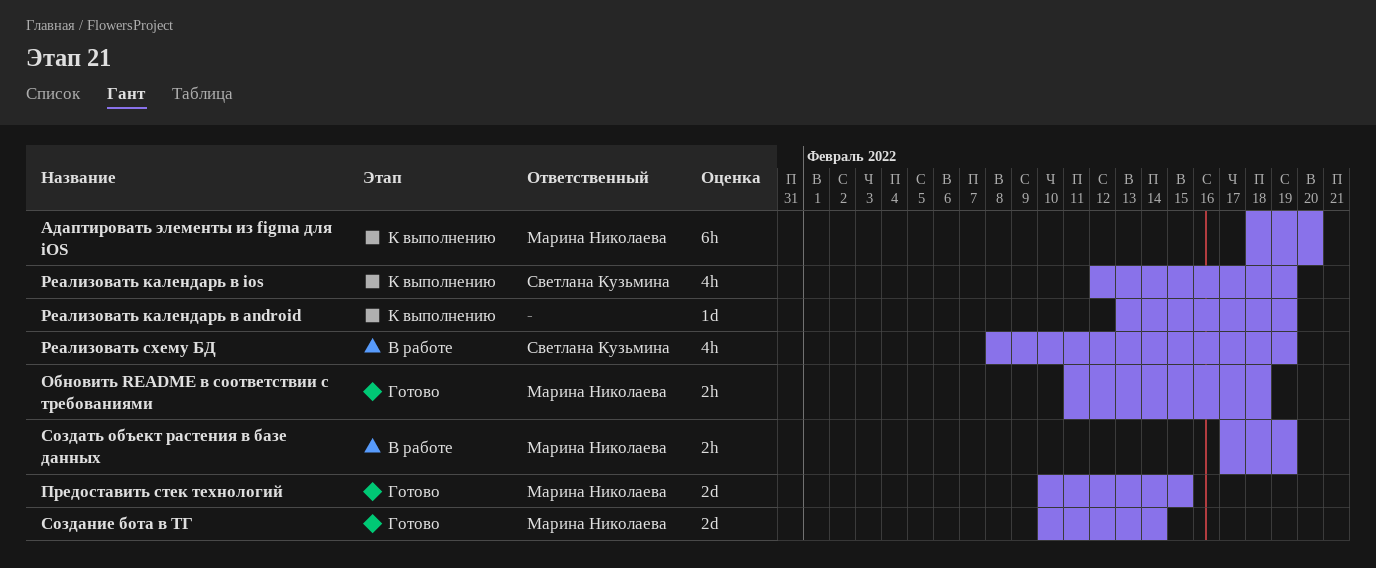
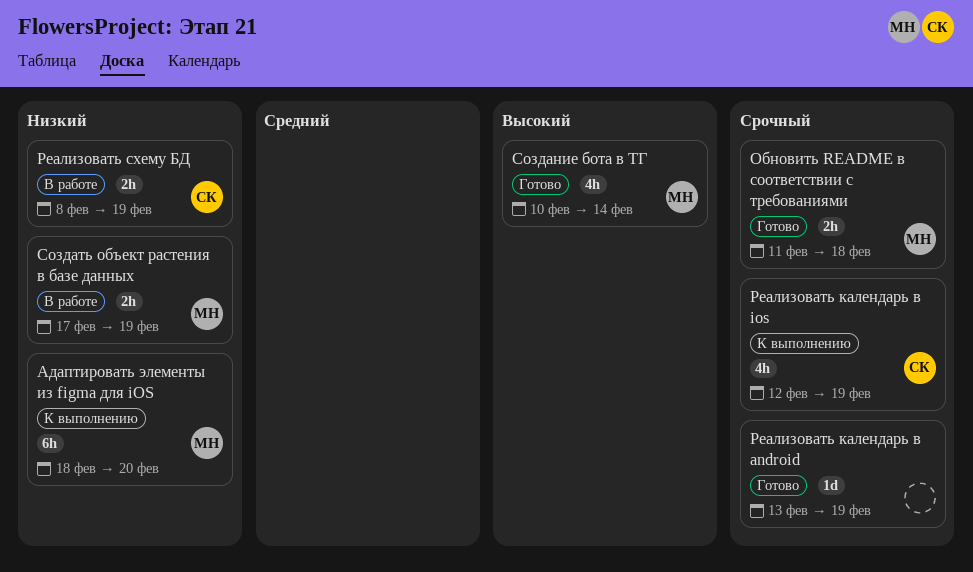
Cоздание бота в ТГ, estimate: 2d -> 4h
Предоставить стек технологий: present -> none
Реализовать календарь в android, status: К выполнению -> Готово
Реализовать схему БД, estimate: 4h -> 2h

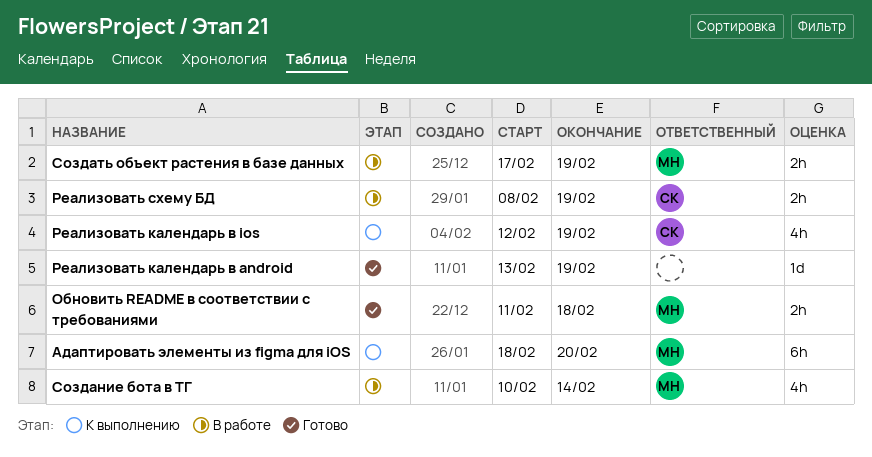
Cоздание бота в ТГ, status: Готово -> В работе

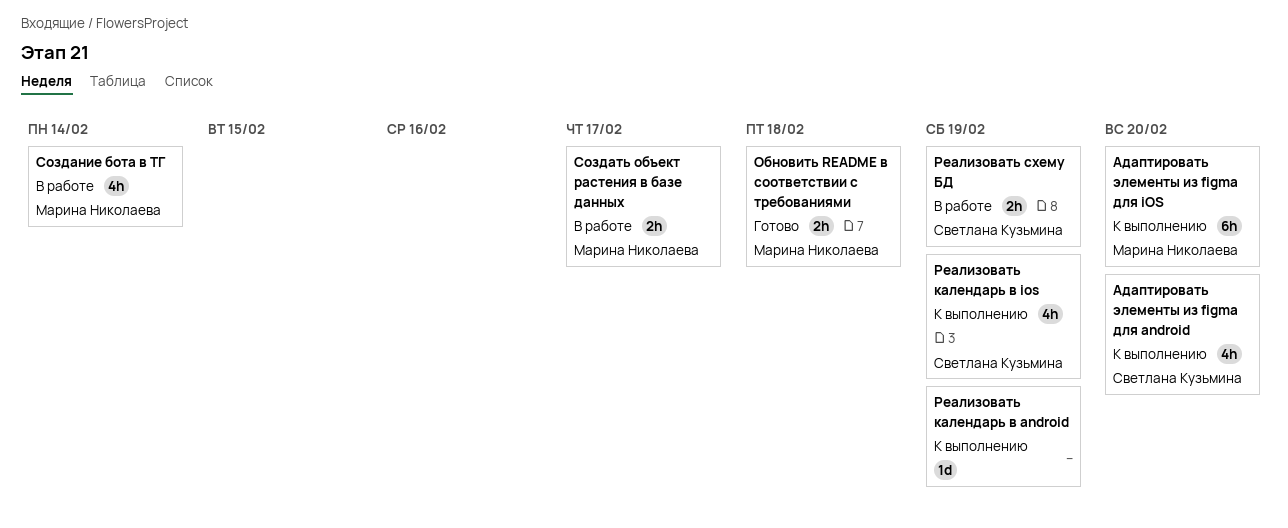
Адаптировать элементы из figma для android: none -> present
Реализовать календарь в android, status: Готово -> К выполнению
Создать объект растения в базе данных, due: Feb 19 -> Feb 17

